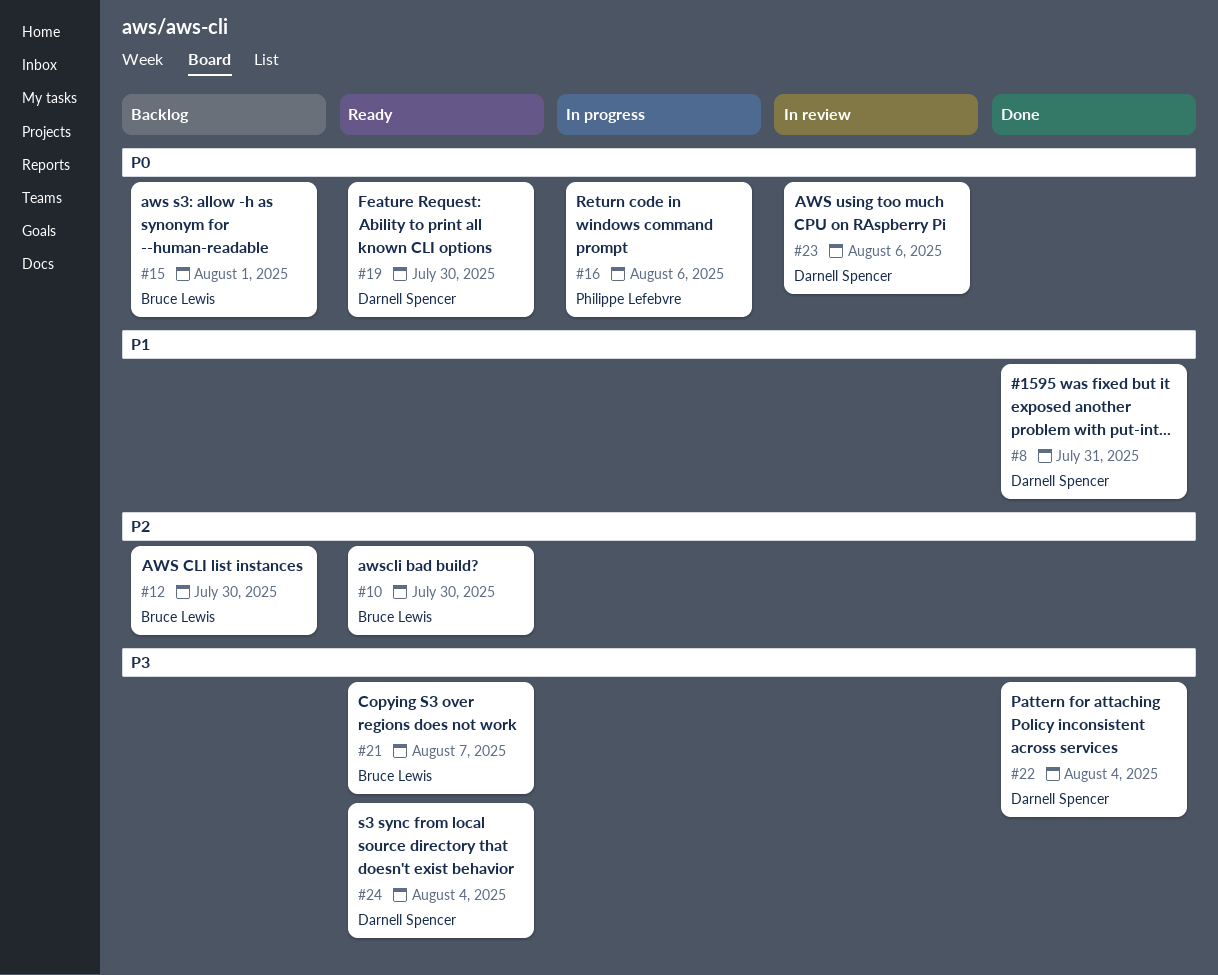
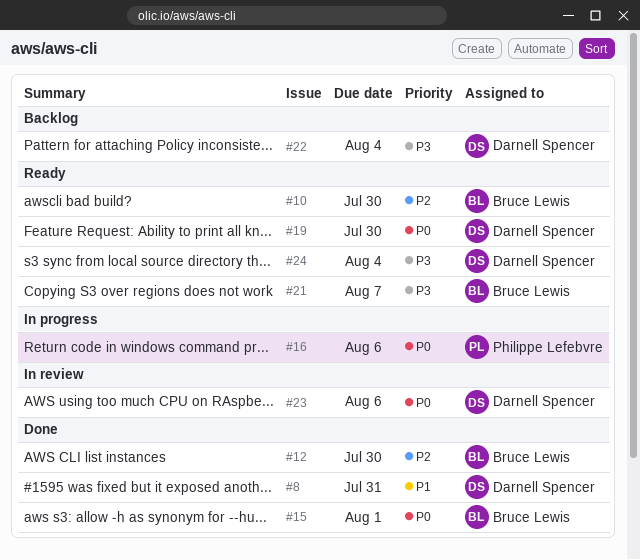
#12, status: Backlog -> Done
#15, status: Backlog -> Done
#22, status: Done -> Backlog

